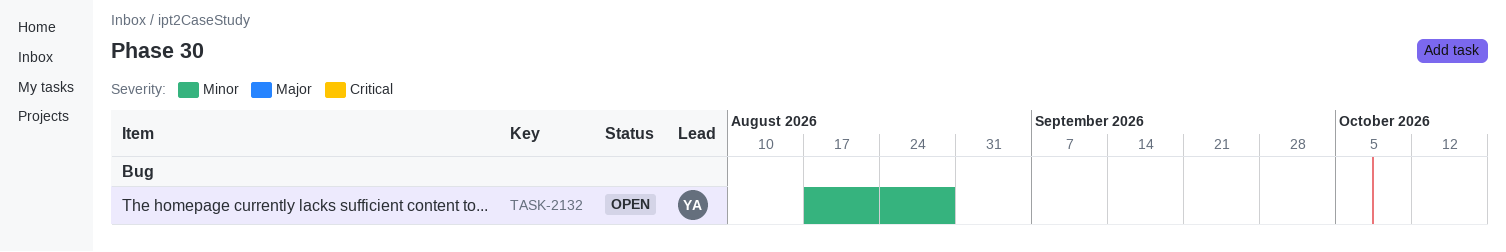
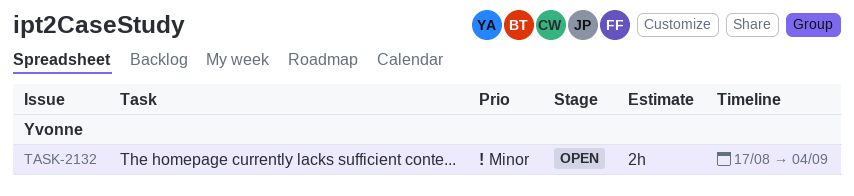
TASK-2132, due: Aug 28 -> Sep 4

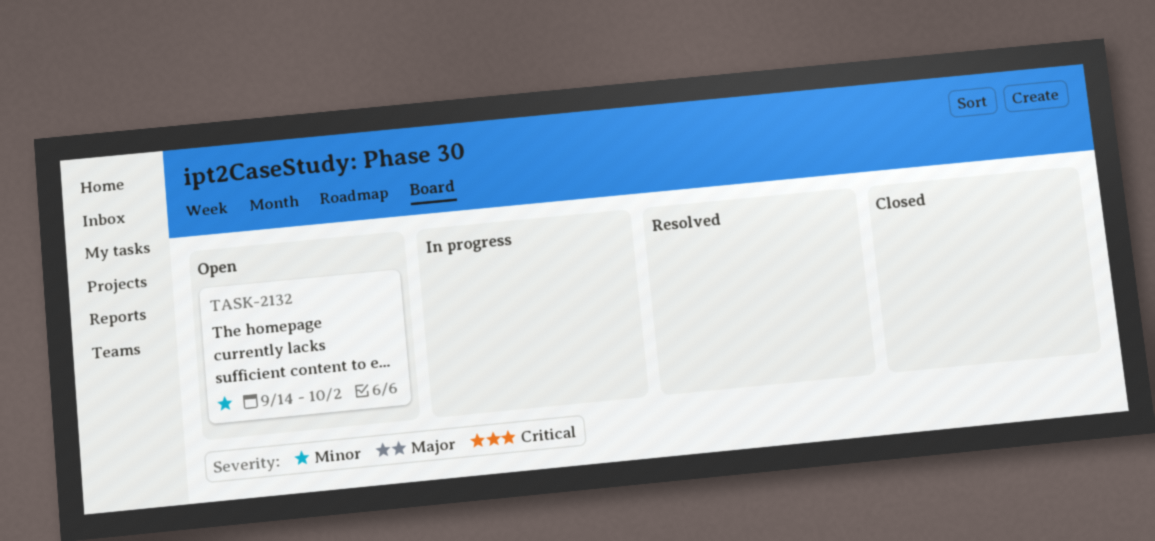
TASK-2132, start: Aug 17 -> Sep 14
TASK-2132, due: Sep 4 -> Oct 2

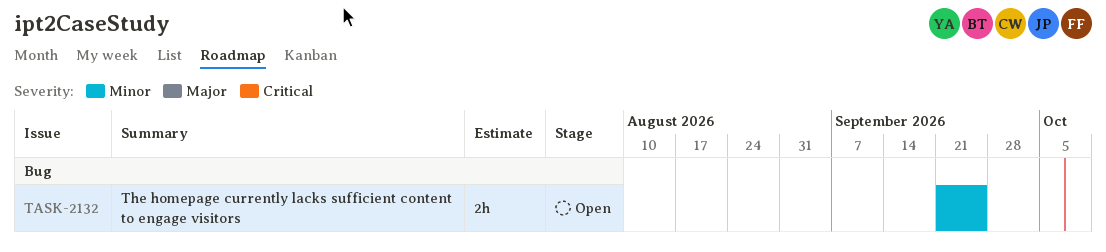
TASK-2132, start: Sep 14 -> Sep 21
TASK-2132, due: Oct 2 -> Sep 25

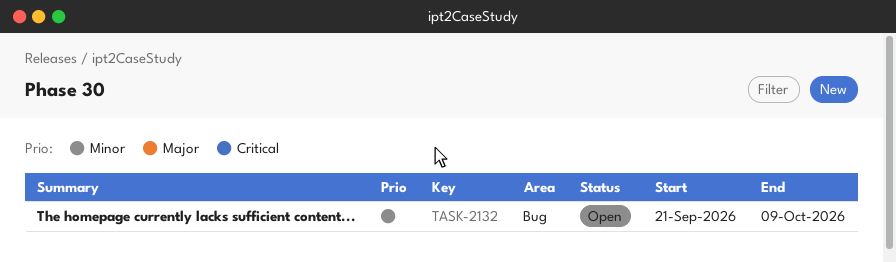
TASK-2132, due: Sep 25 -> Oct 9

